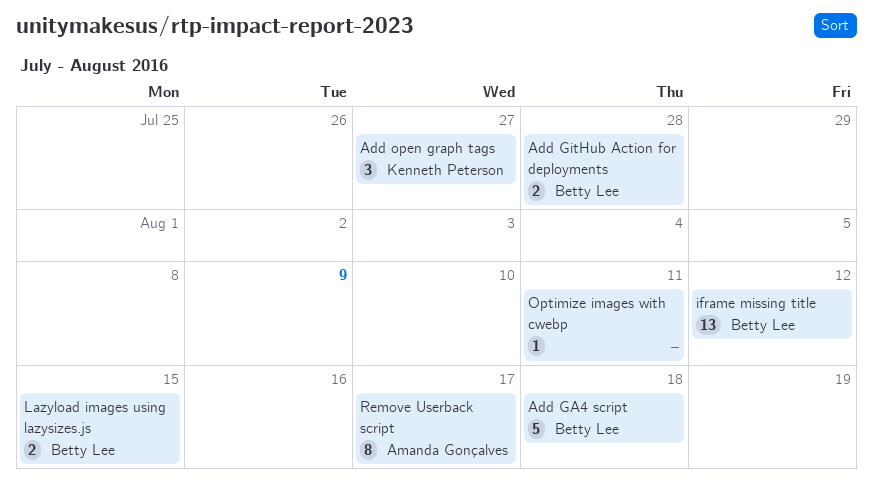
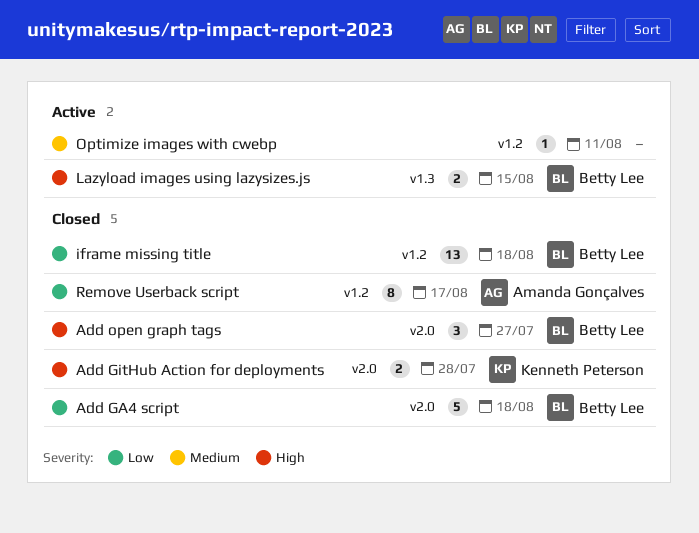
Add GitHub Action for deployments, owner: Betty Lee -> Kenneth Peterson
Add open graph tags, owner: Kenneth Peterson -> Betty Lee
iframe missing title, due: Aug 12 -> Aug 18

